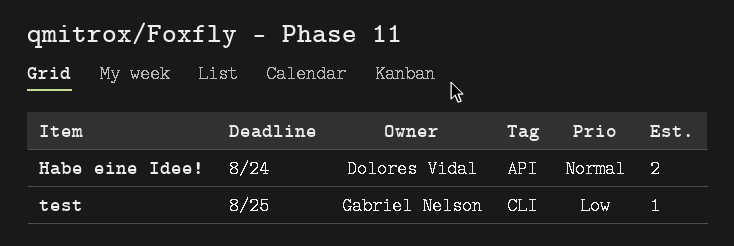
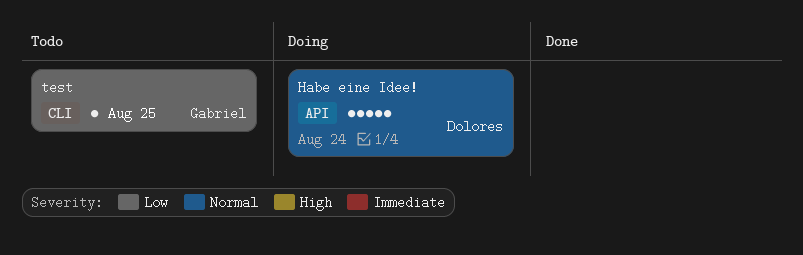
Habe eine Idee!, estimate: 2 -> 5

